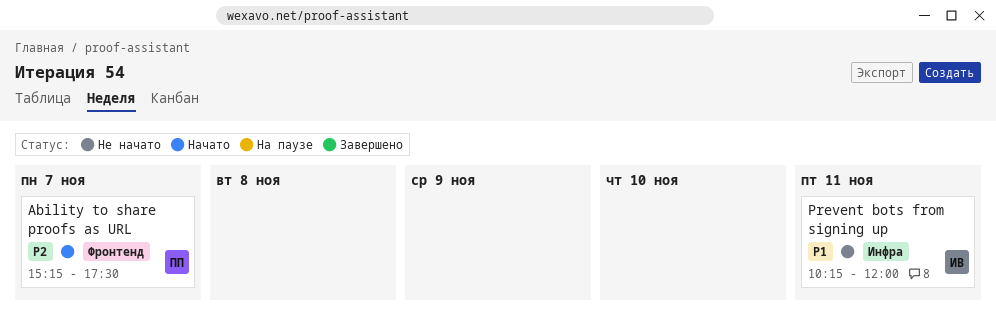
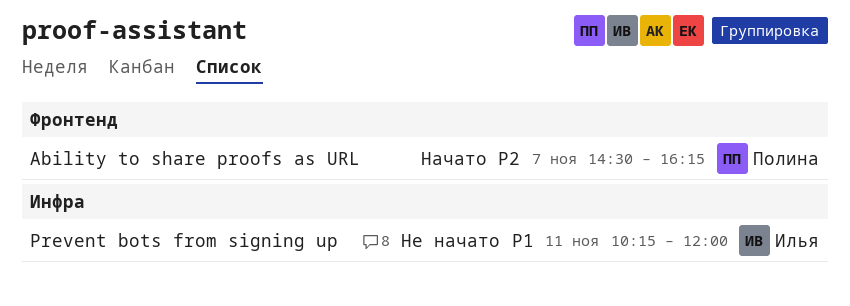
Ability to share proofs as URL, begins: 15:15 -> 14:30
Ability to share proofs as URL, ends: 17:30 -> 16:15

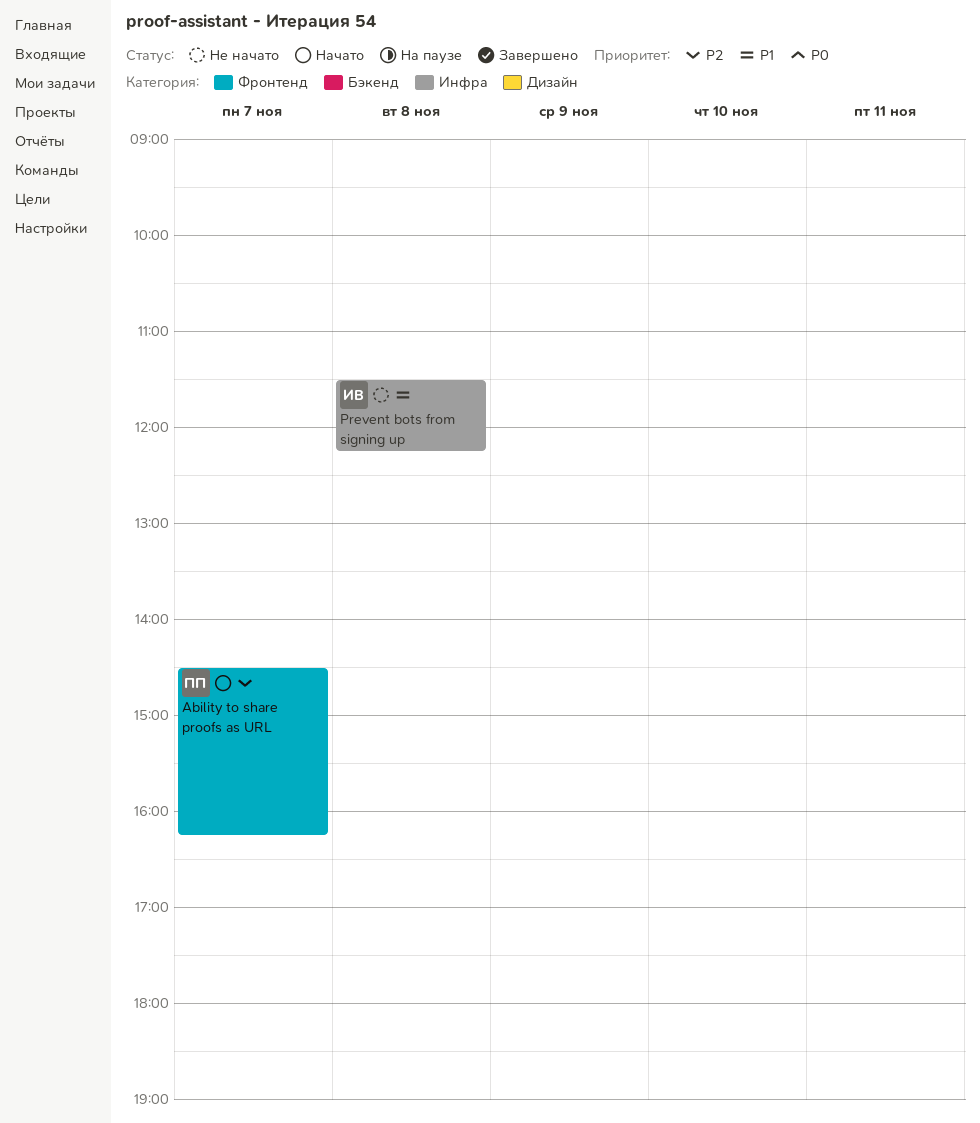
Prevent bots from signing up, day: Nov 11 -> Nov 8
Prevent bots from signing up, begins: 10:15 -> 11:30
Prevent bots from signing up, ends: 12:00 -> 12:15

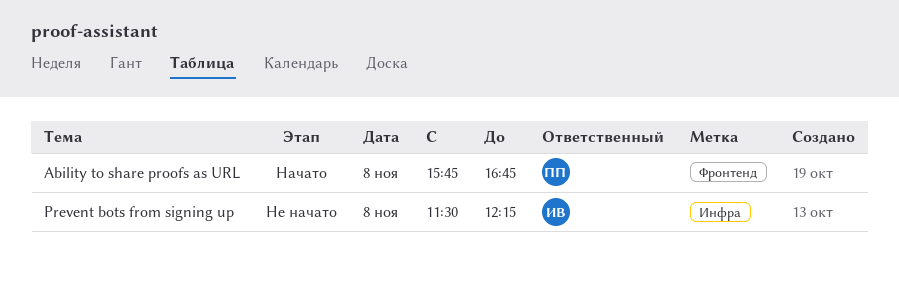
Ability to share proofs as URL, day: Nov 7 -> Nov 8
Ability to share proofs as URL, begins: 14:30 -> 15:45
Ability to share proofs as URL, ends: 16:15 -> 16:45

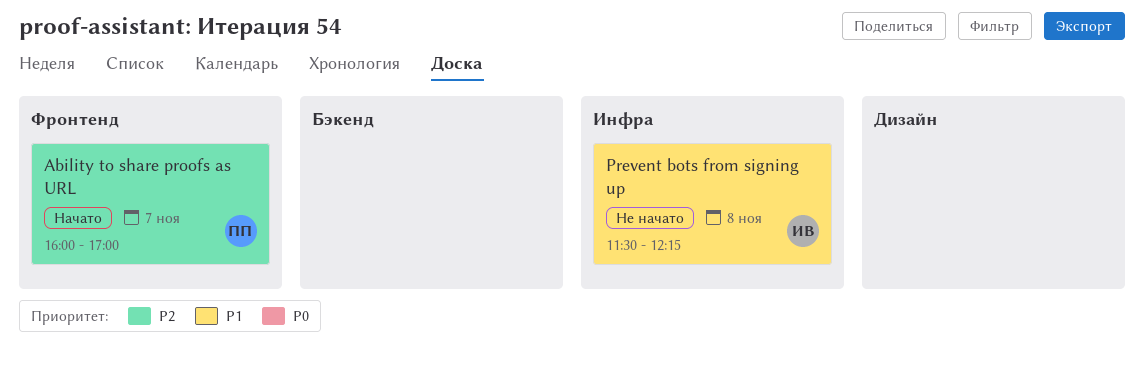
Ability to share proofs as URL, day: Nov 8 -> Nov 7
Ability to share proofs as URL, begins: 15:45 -> 16:00
Ability to share proofs as URL, ends: 16:45 -> 17:00

